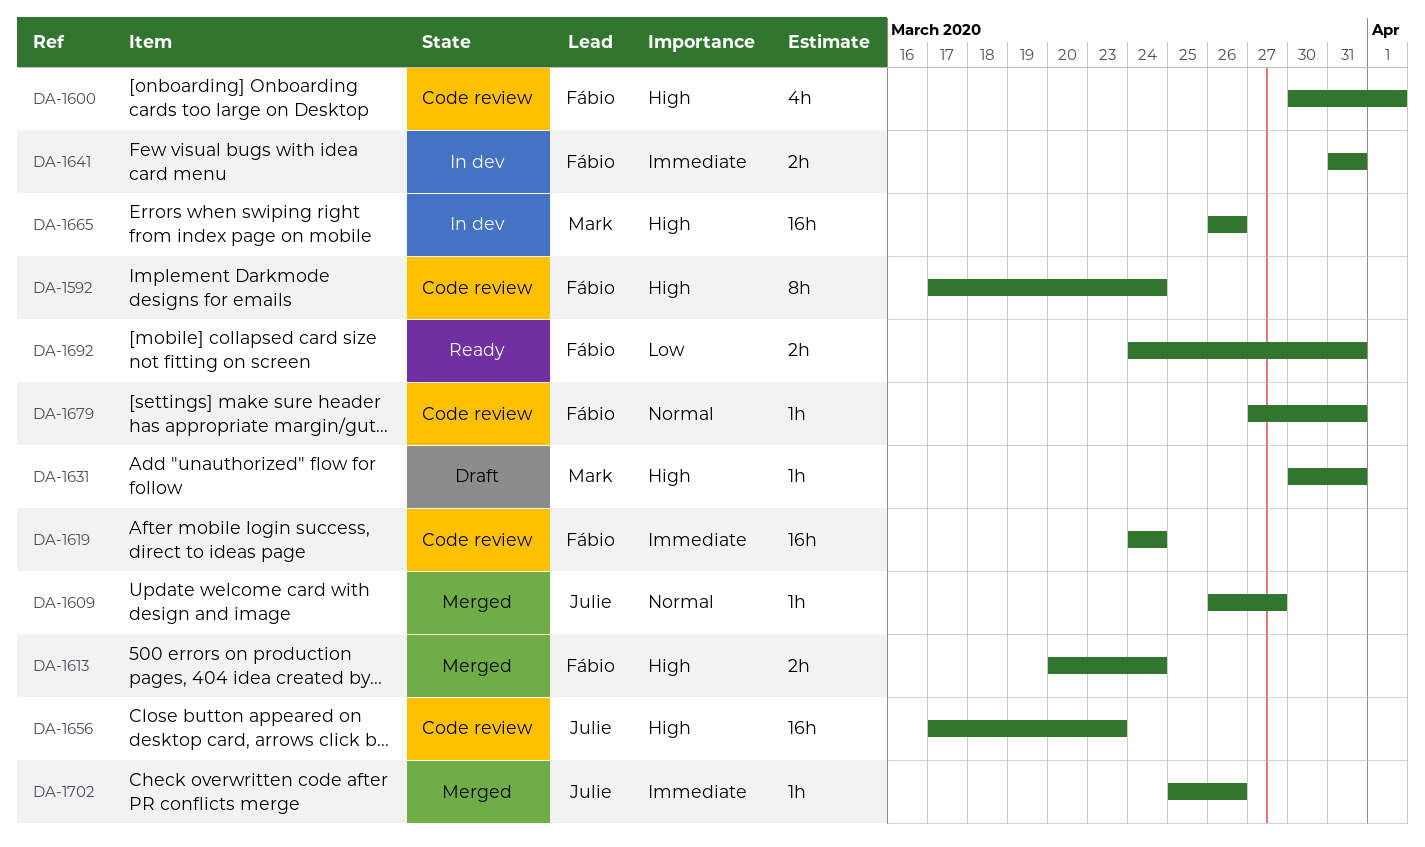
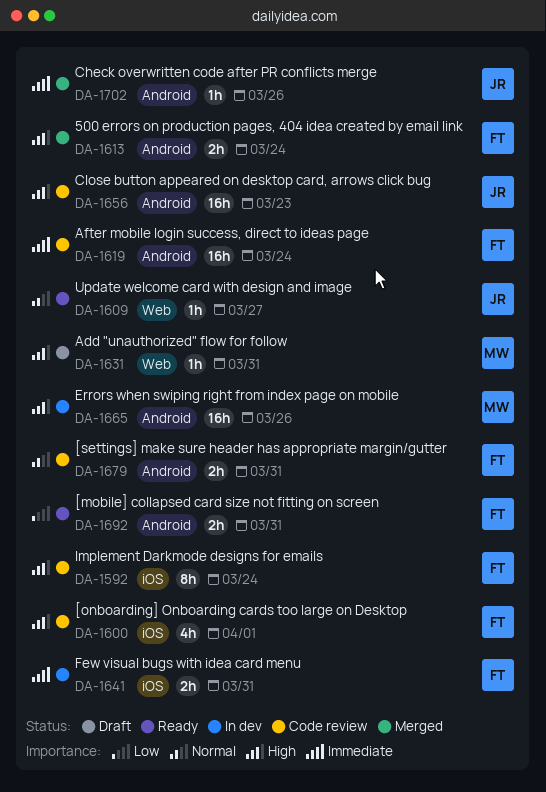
DA-1609, status: Merged -> Ready
DA-1679, estimate: 1h -> 2h

